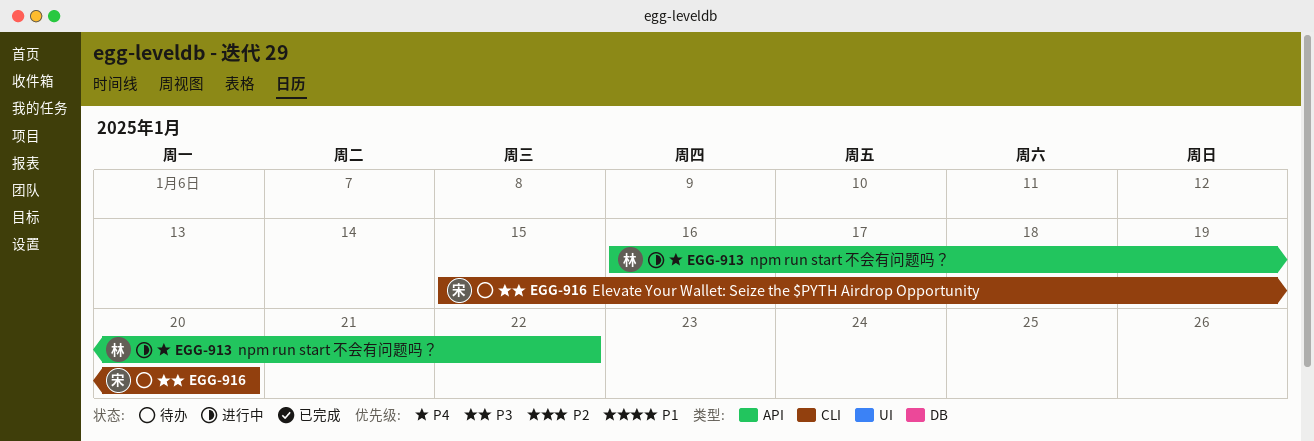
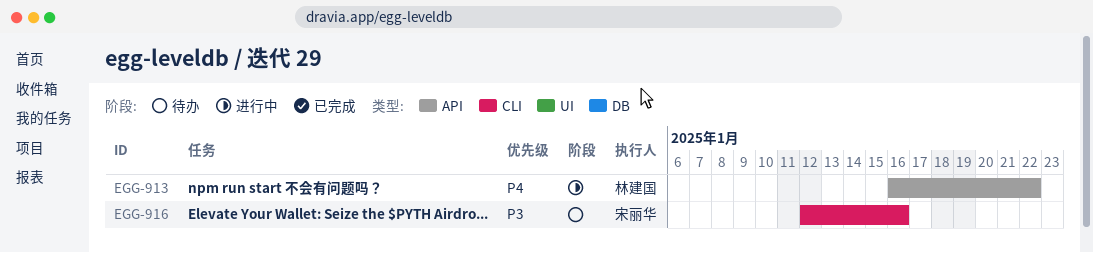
EGG-916, start: Jan 15 -> Jan 12
EGG-916, due: Jan 20 -> Jan 16

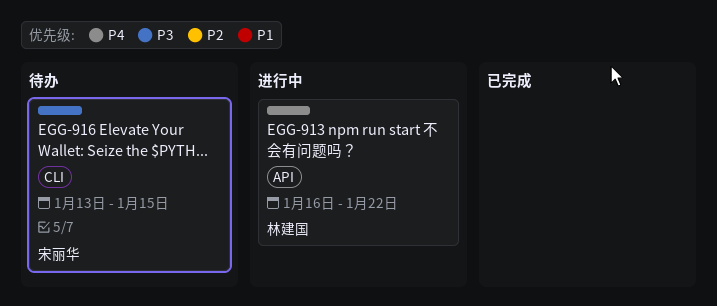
EGG-916, start: Jan 12 -> Jan 13
EGG-916, due: Jan 16 -> Jan 15

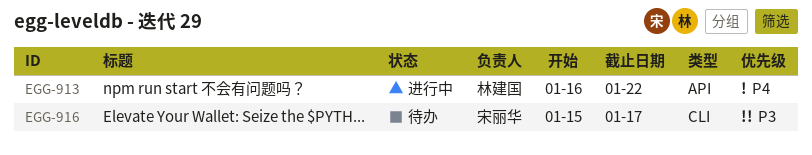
EGG-916, start: Jan 13 -> Jan 15
EGG-916, due: Jan 15 -> Jan 17

